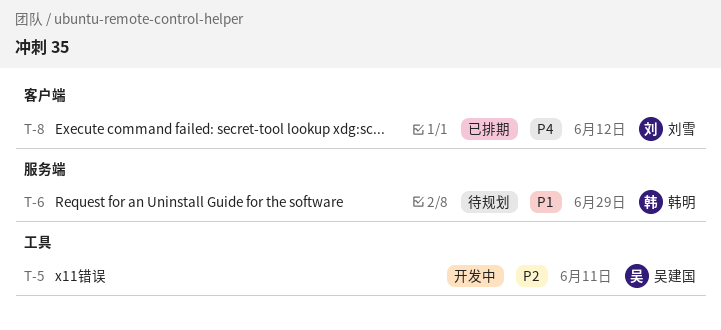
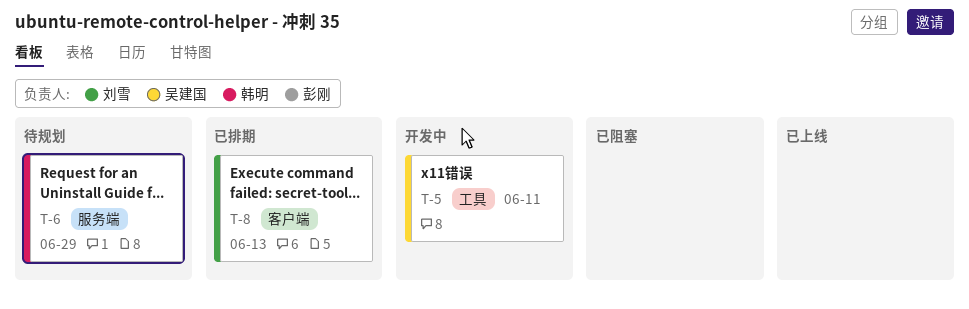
T-8, due: Jun 12 -> Jun 13

